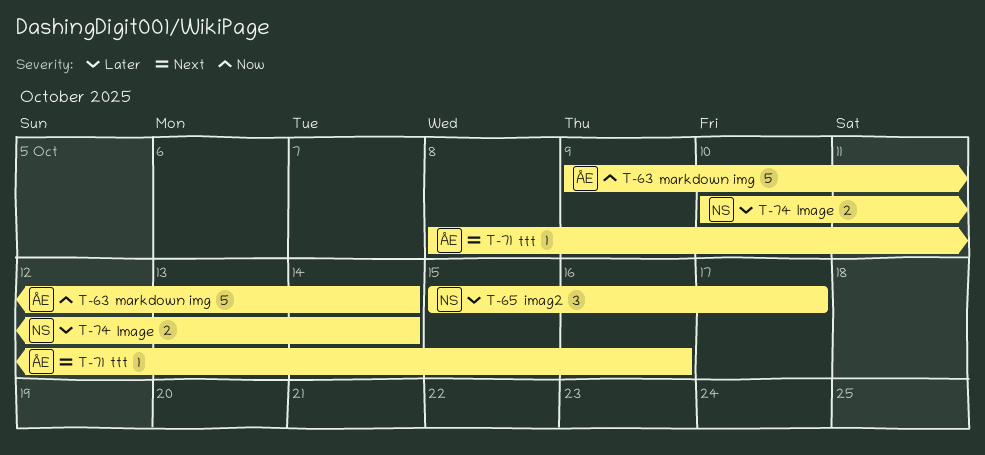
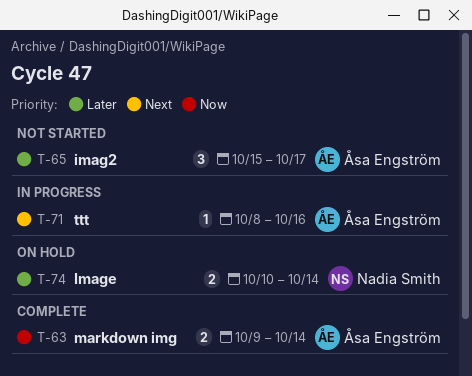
T-63, estimate: 5 -> 2
T-65, owner: Nadia Smith -> Åsa Engström

